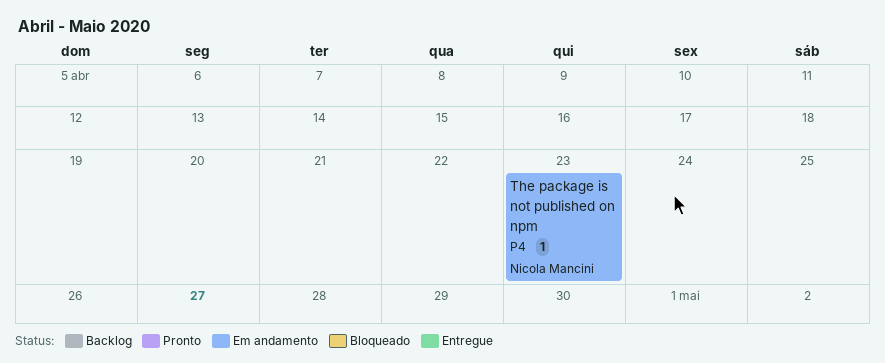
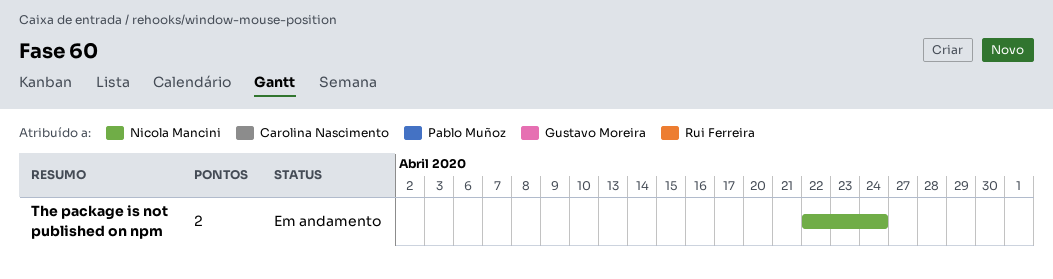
The package is not published on npm, estimate: 1 -> 2
The package is not published on npm, due: Apr 23 -> Apr 24

